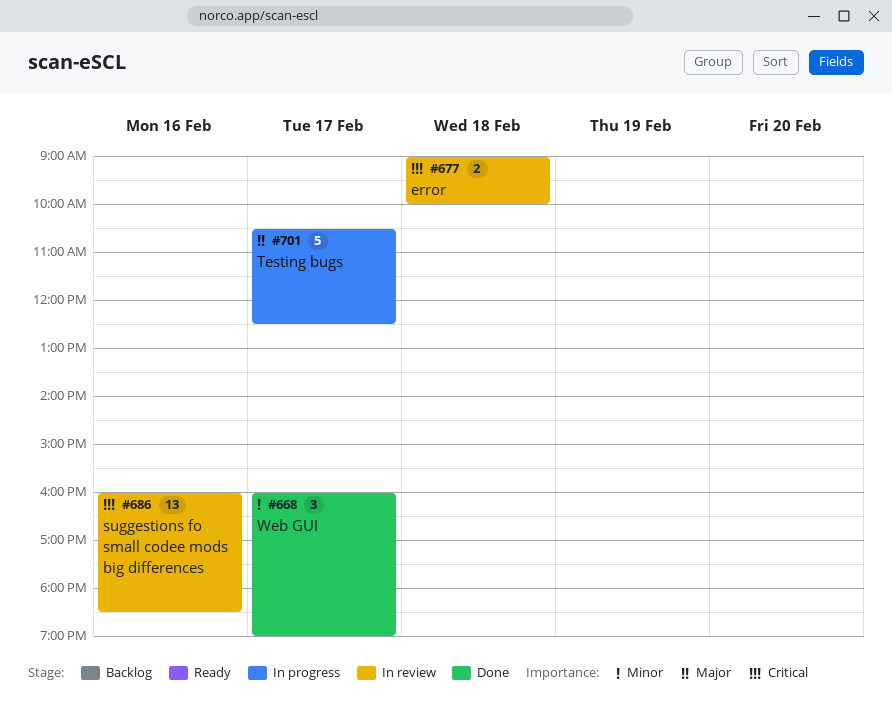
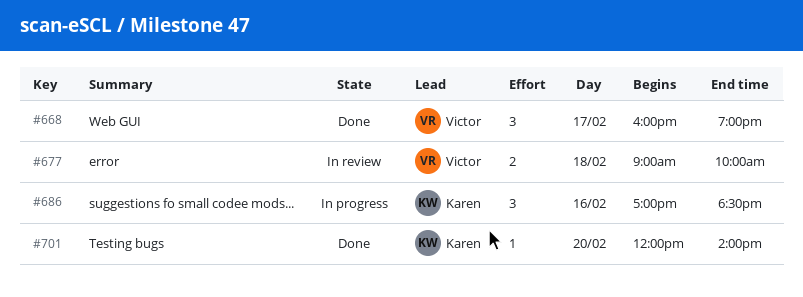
#686, status: In review -> In progress
#686, estimate: 13 -> 3
#686, begins: 16:00 -> 17:00
#701, status: In progress -> Done
#701, estimate: 5 -> 1
#701, day: Feb 17 -> Feb 20
#701, begins: 10:30 -> 12:00
#701, ends: 12:30 -> 14:00

